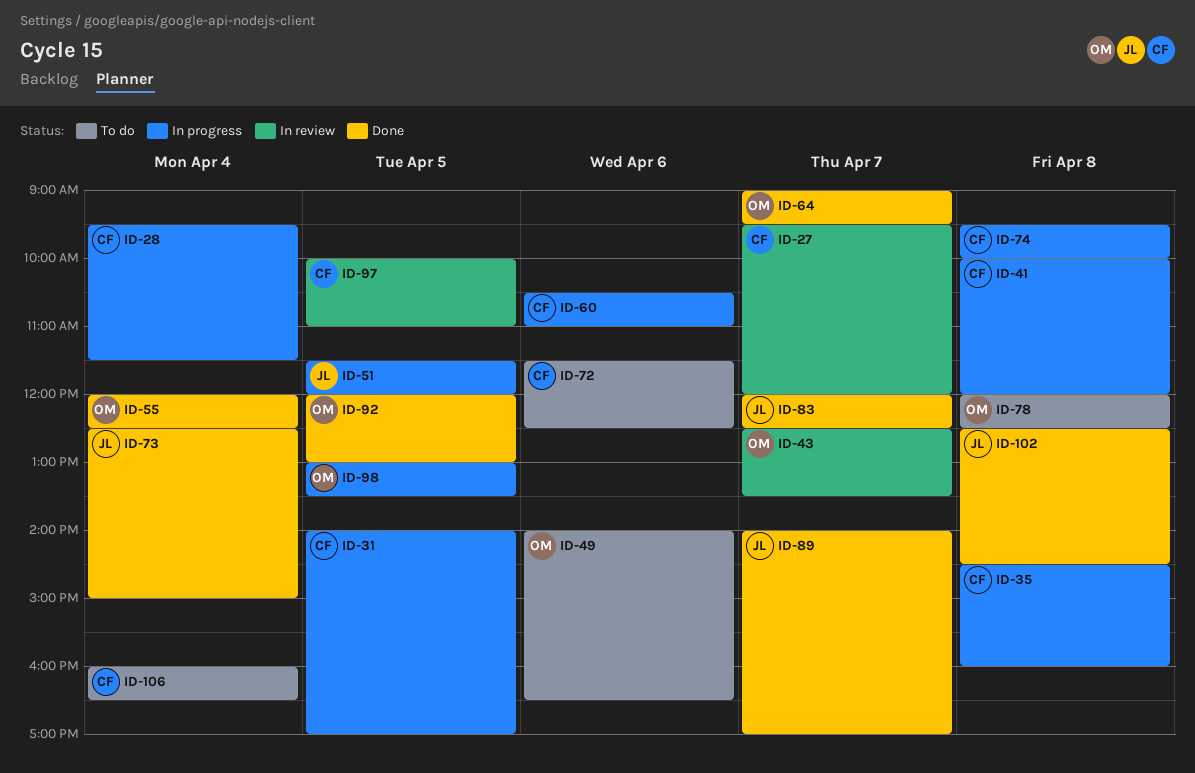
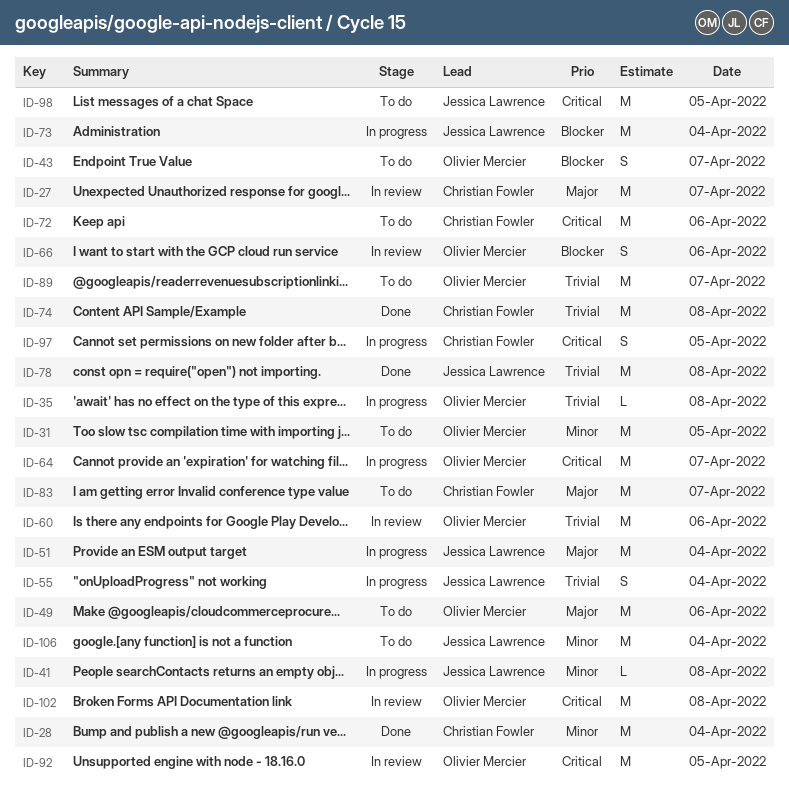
ID-28, status: In progress -> Done
ID-31, status: In progress -> To do
ID-31, owner: Christian Fowler -> Olivier Mercier
ID-35, owner: Christian Fowler -> Olivier Mercier
ID-41, owner: Christian Fowler -> Jessica Lawrence
ID-43, status: In review -> To do
ID-51, day: Apr 5 -> Apr 4
ID-55, status: Done -> In progress
ID-55, owner: Olivier Mercier -> Jessica Lawrence
ID-60, status: In progress -> In review
ID-60, owner: Christian Fowler -> Olivier Mercier
ID-64, status: Done -> In progress
ID-66: none -> present
ID-73, status: Done -> In progress
ID-74, status: In progress -> Done
ID-78, status: To do -> Done
ID-78, owner: Olivier Mercier -> Jessica Lawrence
ID-83, status: Done -> To do
ID-83, owner: Jessica Lawrence -> Christian Fowler
ID-89, status: Done -> To do
ID-89, owner: Jessica Lawrence -> Olivier Mercier
ID-92, status: Done -> In review
ID-97, status: In review -> In progress
ID-98, status: In progress -> To do
ID-98, owner: Olivier Mercier -> Jessica Lawrence
ID-102, status: Done -> In review
ID-102, owner: Jessica Lawrence -> Olivier Mercier
ID-106, owner: Christian Fowler -> Jessica Lawrence

